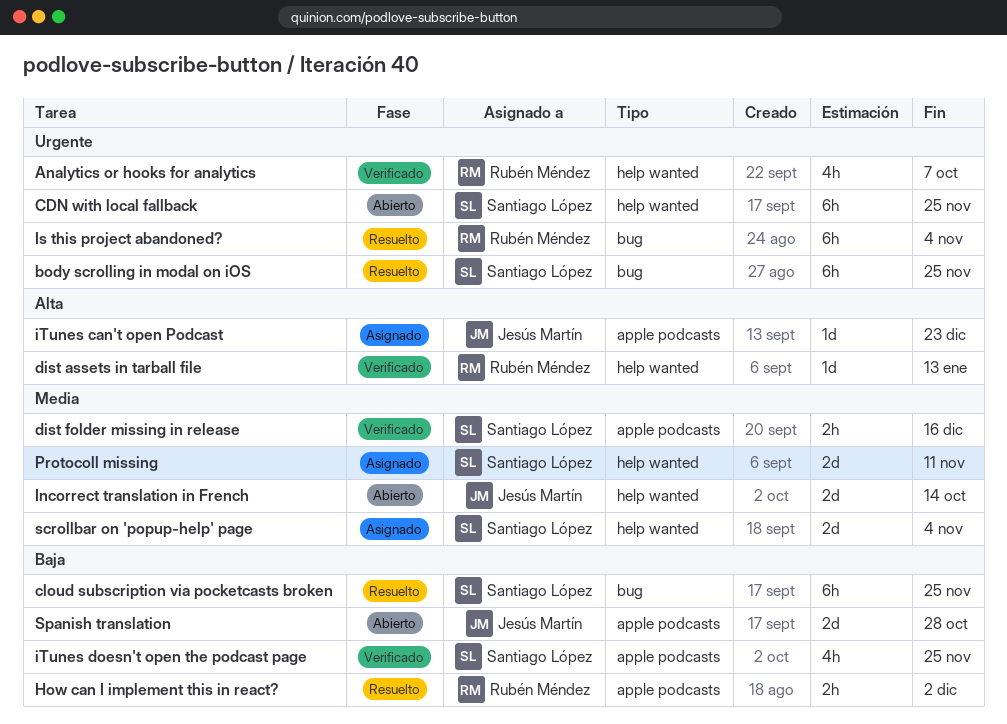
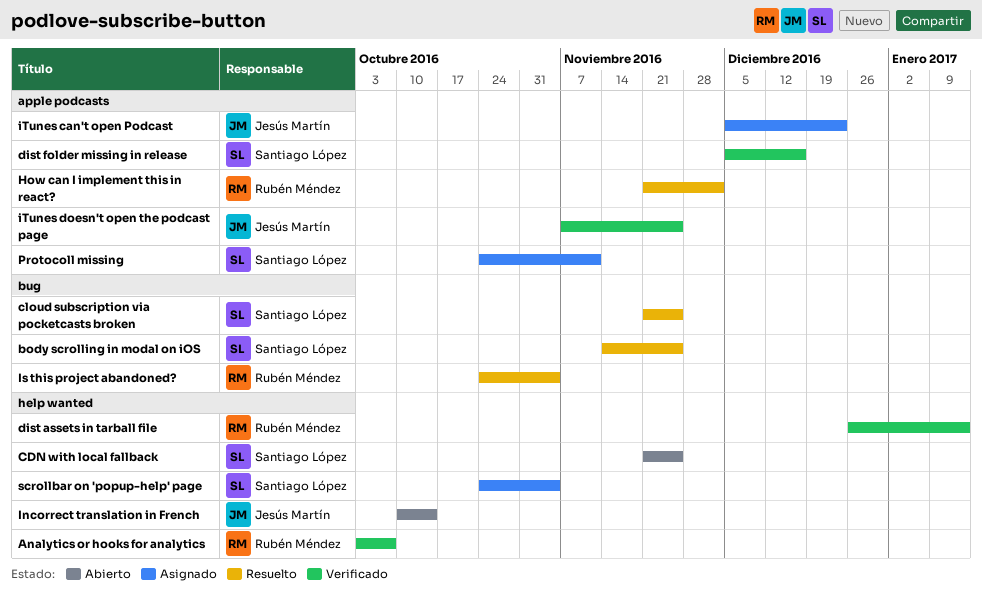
iTunes doesn't open the podcast page, owner: Santiago López -> Jesús Martín
Protocoll missing, label: help wanted -> apple podcasts
Spanish translation: present -> none

